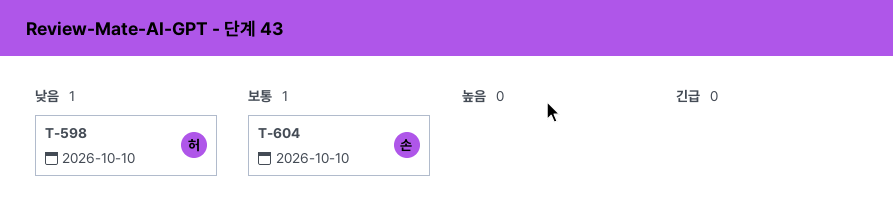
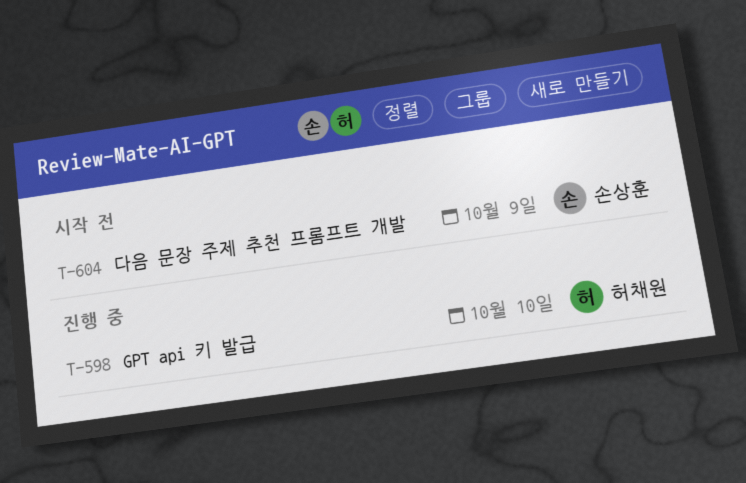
T-604, due: Oct 10 -> Oct 9

